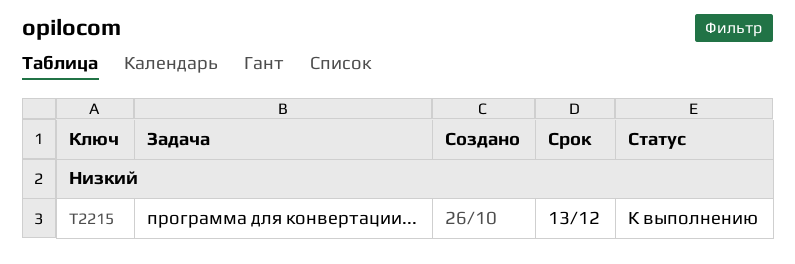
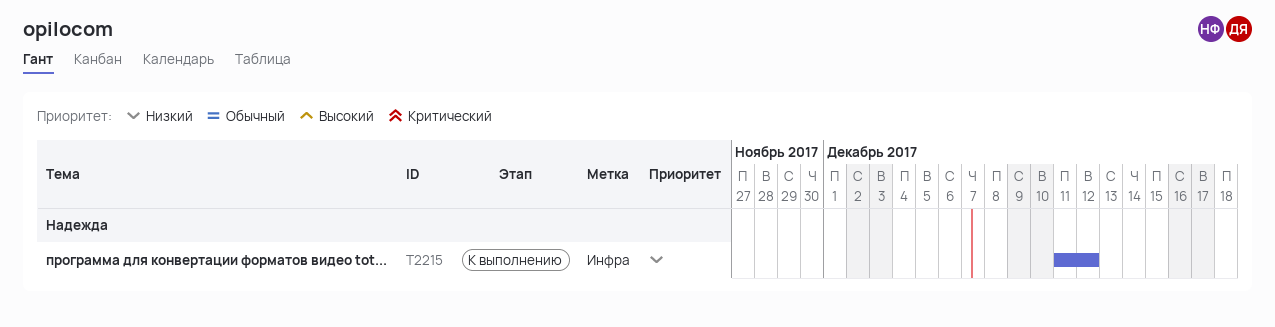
T2215, due: Dec 13 -> Dec 12

